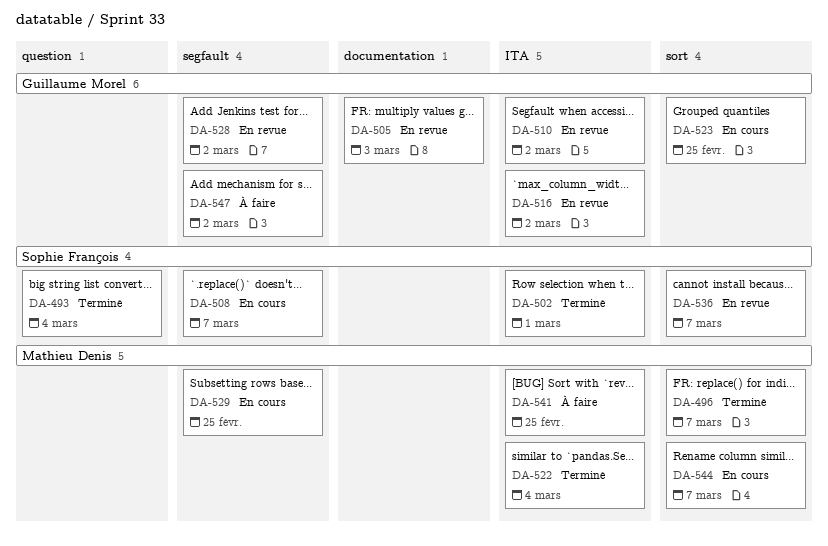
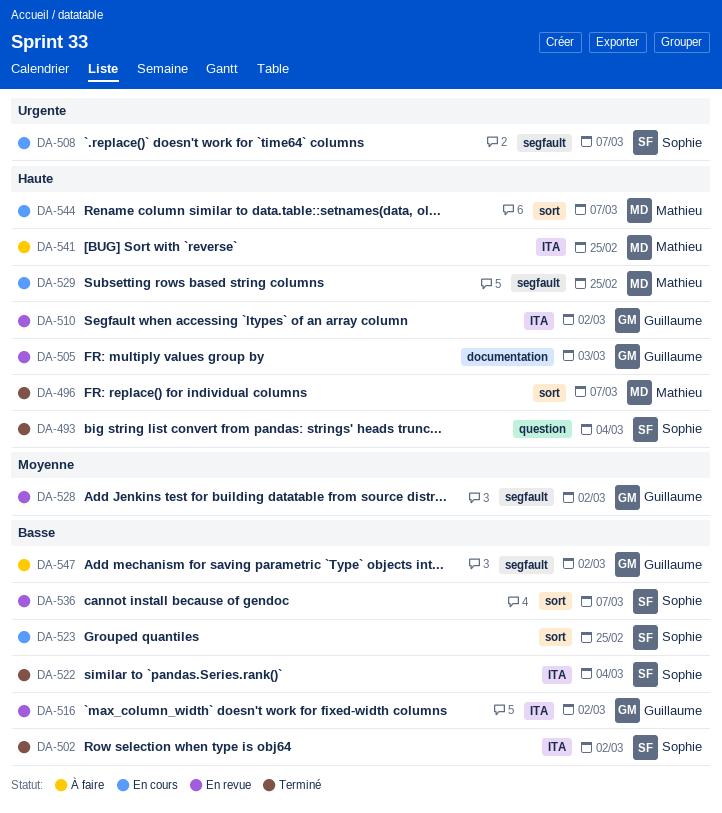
DA-502, due: Mar 1 -> Mar 2
DA-522, owner: Mathieu Denis -> Sophie François
DA-523, owner: Guillaume Morel -> Sophie François

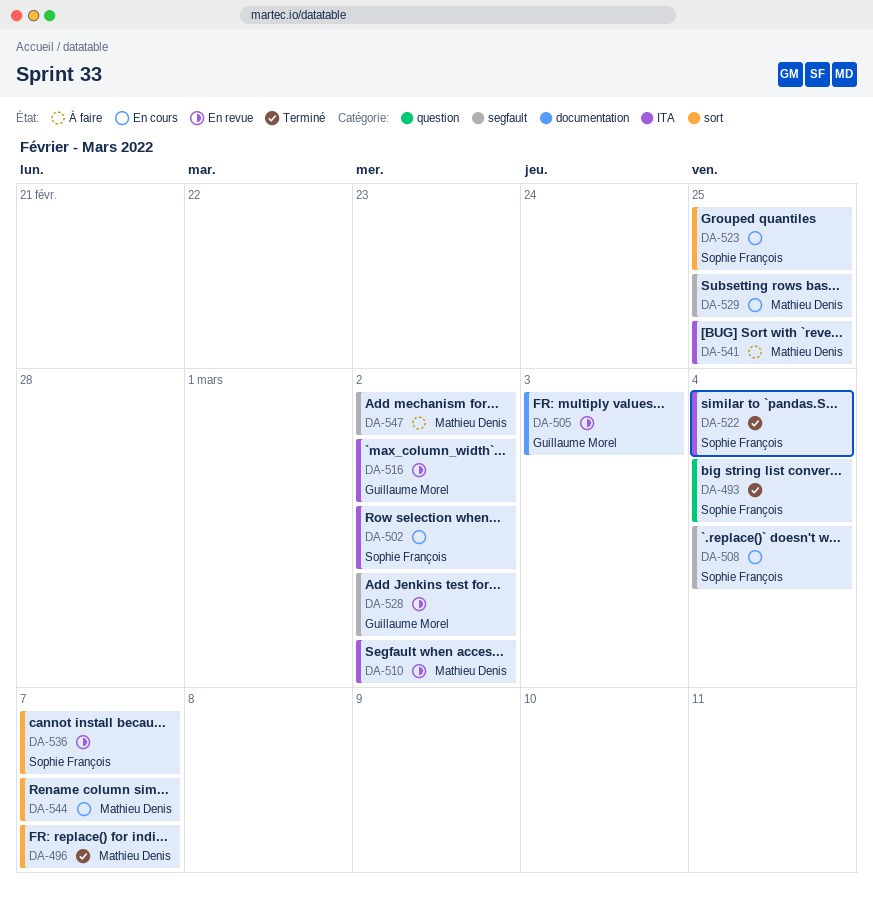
DA-502, status: Terminé -> En cours
DA-508, due: Mar 7 -> Mar 4
DA-510, owner: Guillaume Morel -> Mathieu Denis
DA-547, owner: Guillaume Morel -> Mathieu Denis

